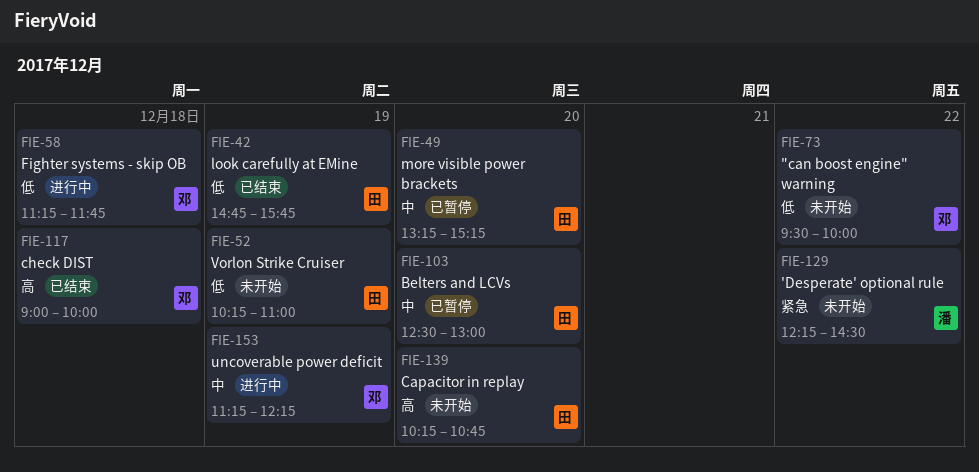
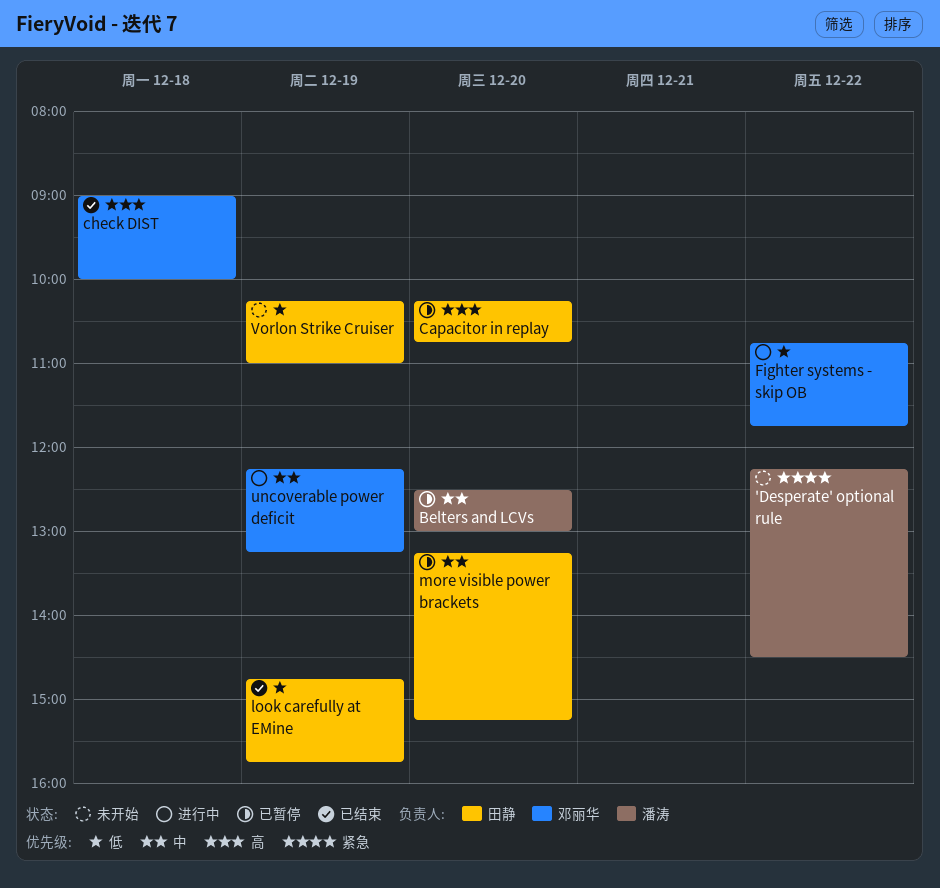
"can boost engine" warning: present -> none
Belters and LCVs, owner: 田静 -> 潘涛
Capacitor in replay, status: 未开始 -> 已暂停
Fighter systems - skip OB, day: Dec 18 -> Dec 22
Fighter systems - skip OB, begins: 11:15 -> 10:45
uncoverable power deficit, begins: 11:15 -> 12:15
uncoverable power deficit, ends: 12:15 -> 13:15

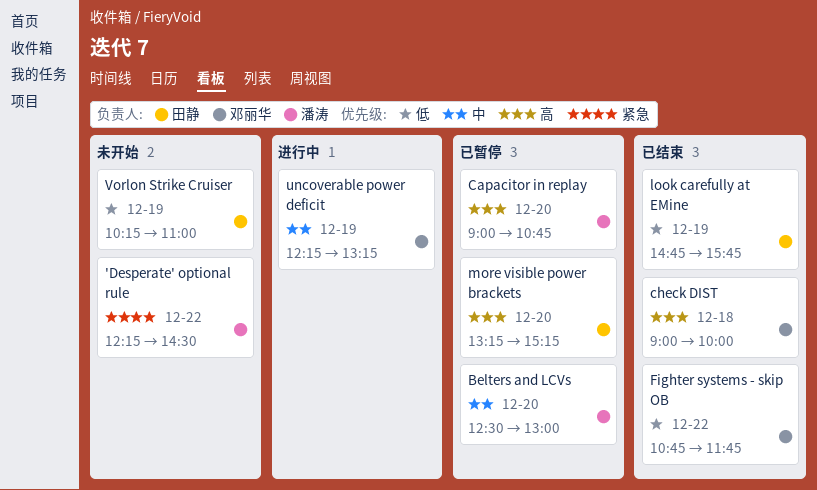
Capacitor in replay, owner: 田静 -> 潘涛
Capacitor in replay, begins: 10:15 -> 09:00
Fighter systems - skip OB, status: 进行中 -> 已结束
more visible power brackets, priority: 中 -> 高

